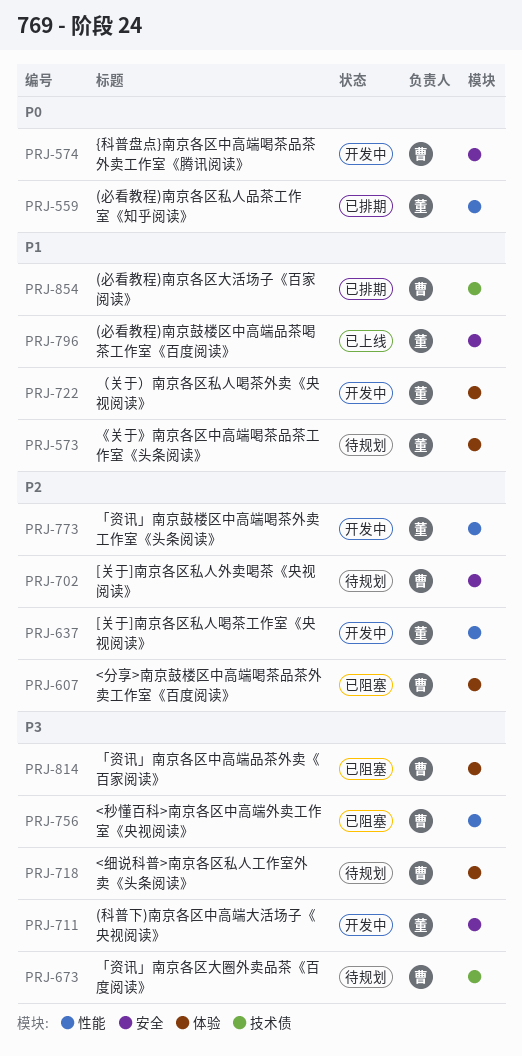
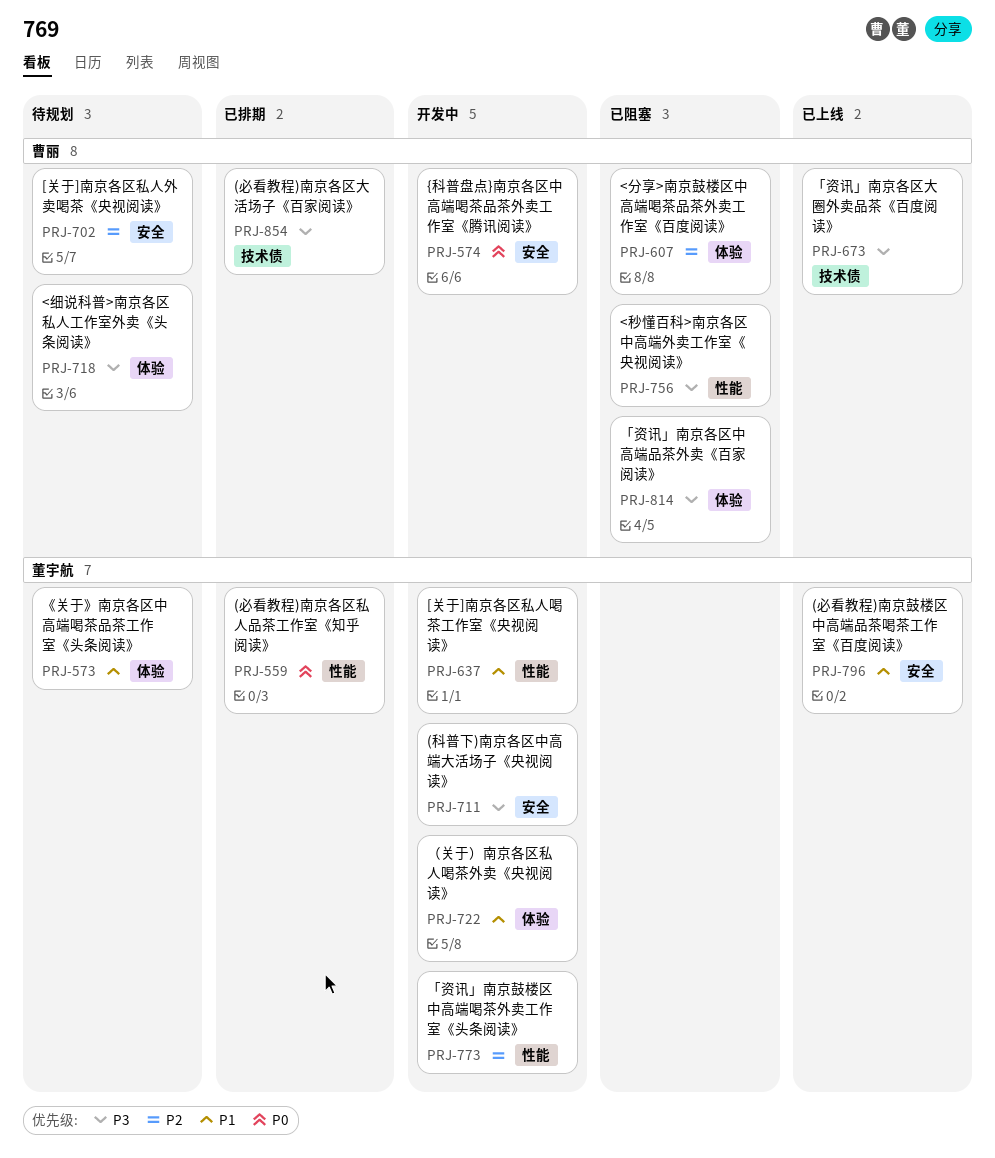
PRJ-637, priority: P2 -> P1
PRJ-673, status: 待规划 -> 已上线
PRJ-854, priority: P1 -> P3

